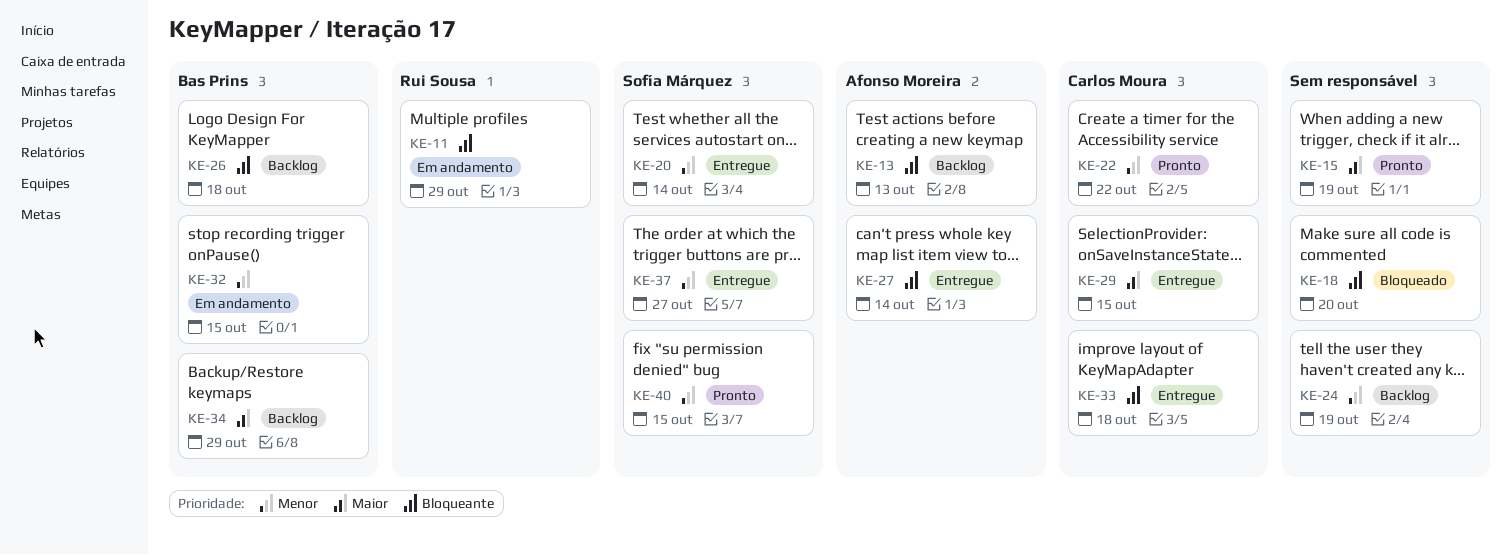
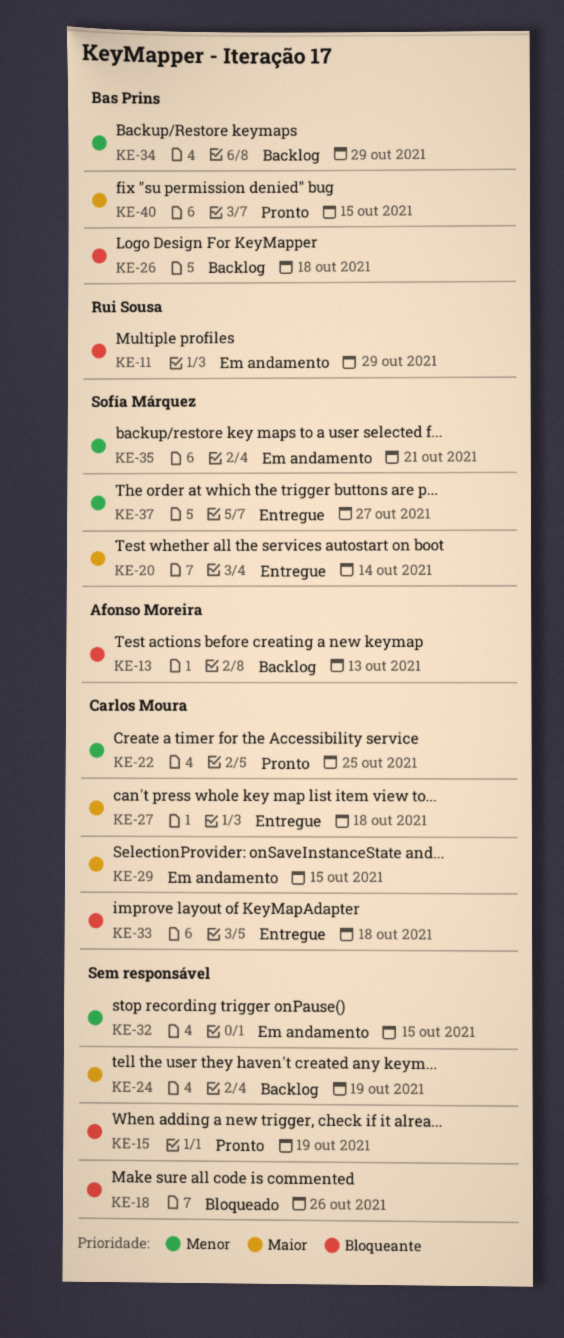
KE-15, priority: Maior -> Bloqueante
KE-18, due: Oct 20 -> Oct 26
KE-20, priority: Menor -> Maior
KE-22, due: Oct 22 -> Oct 25
KE-24, priority: Menor -> Maior
KE-27, owner: Afonso Moreira -> Carlos Moura
KE-27, priority: Bloqueante -> Maior
KE-27, due: Oct 14 -> Oct 18
KE-29, status: Entregue -> Em andamento
KE-32, owner: Bas Prins -> none
KE-34, priority: Maior -> Menor
KE-35: none -> present
KE-40, owner: Sofía Márquez -> Bas Prins
KE-40, priority: Menor -> Maior

